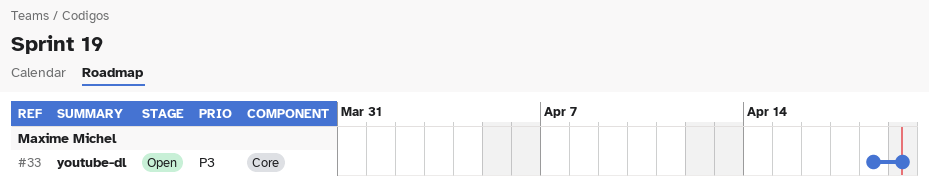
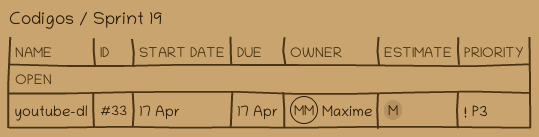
#33, start: Apr 18 -> Apr 17
#33, due: Apr 19 -> Apr 17

